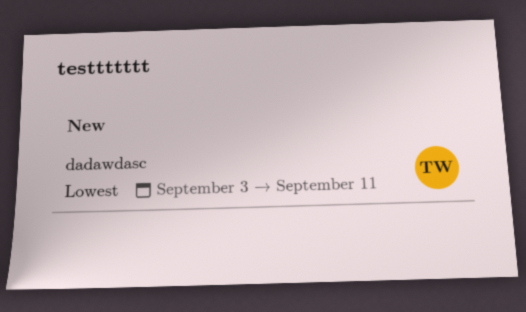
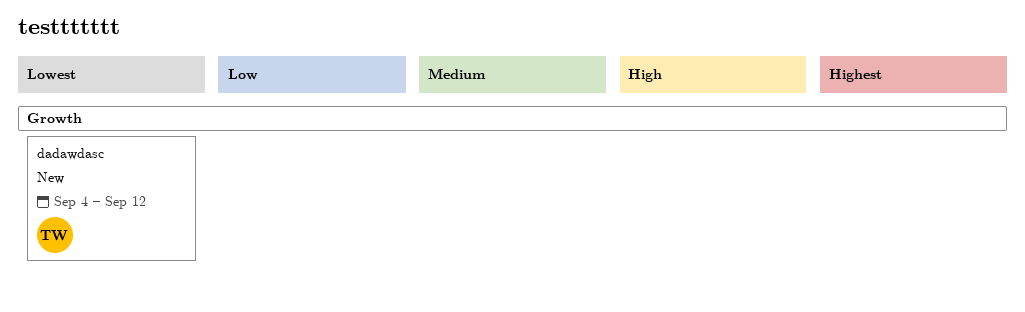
dadawdasc, start: Sep 3 -> Sep 4
dadawdasc, due: Sep 11 -> Sep 12

